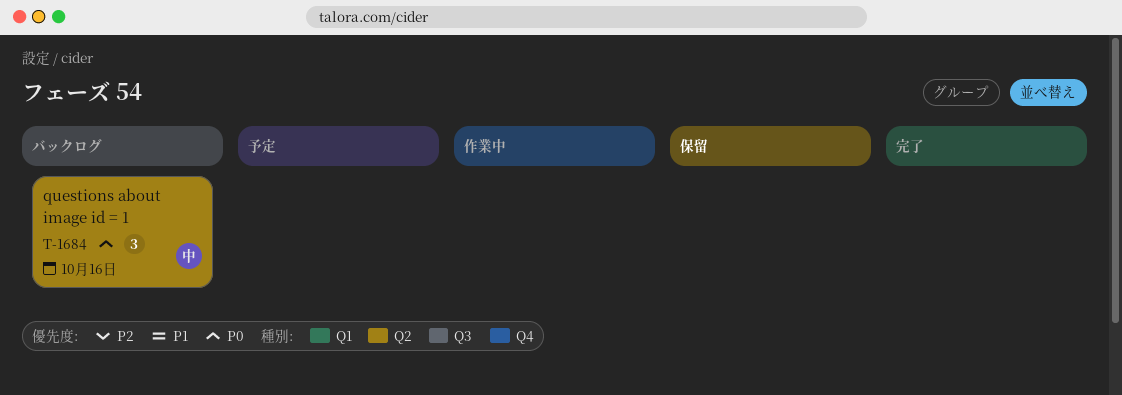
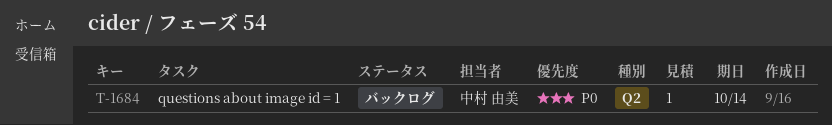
T-1684, estimate: 3 -> 1
T-1684, due: Oct 16 -> Oct 14

